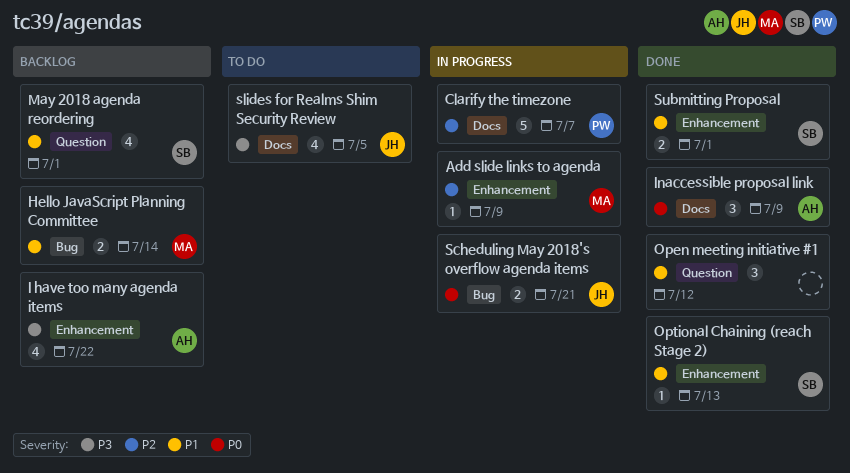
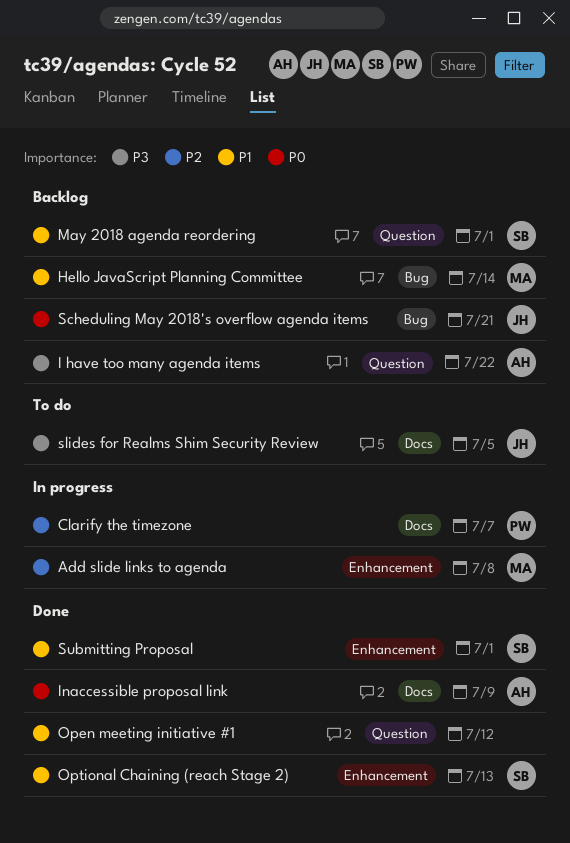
Add slide links to agenda, due: Jul 9 -> Jul 8
I have too many agenda items, label: Enhancement -> Question
Scheduling May 2018's overflow agenda items, status: In progress -> Backlog

